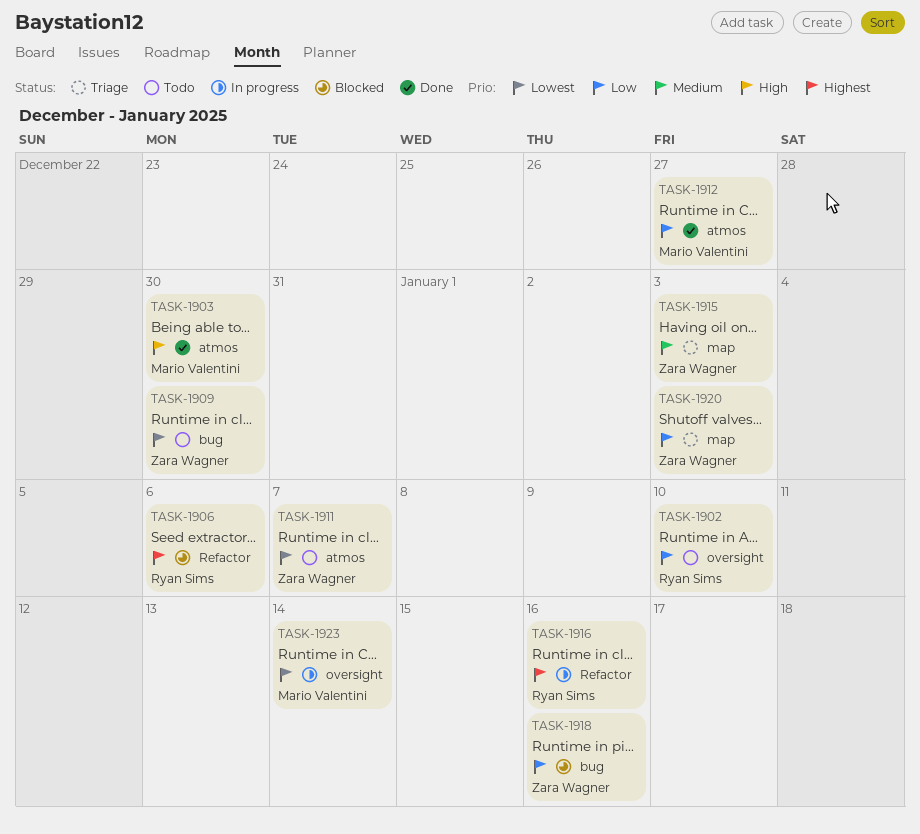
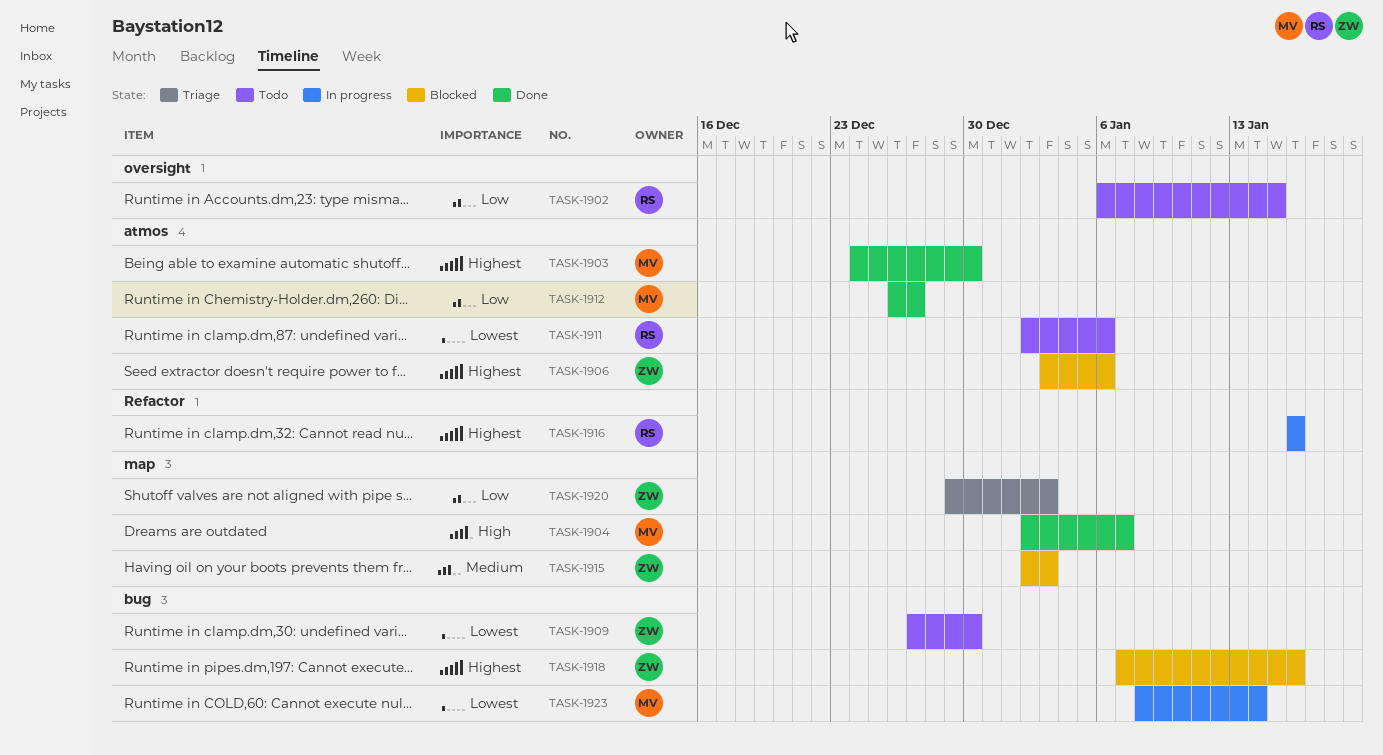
TASK-1902, due: Jan 10 -> Jan 15
TASK-1903, priority: High -> Highest
TASK-1904: none -> present
TASK-1906, owner: Ryan Sims -> Zara Wagner
TASK-1906, label: Refactor -> atmos
TASK-1911, owner: Zara Wagner -> Ryan Sims
TASK-1911, due: Jan 7 -> Jan 6
TASK-1915, status: Triage -> Blocked
TASK-1918, priority: Low -> Highest
TASK-1923, label: oversight -> bug

